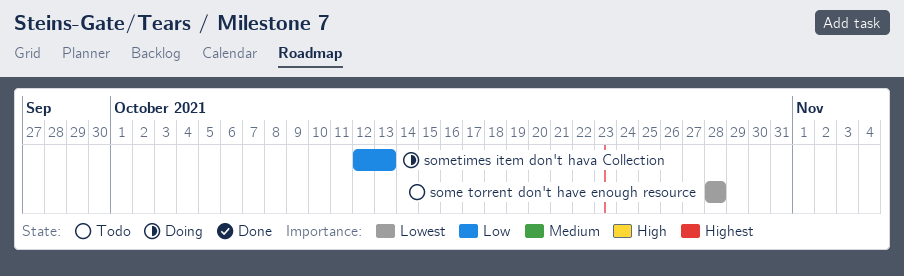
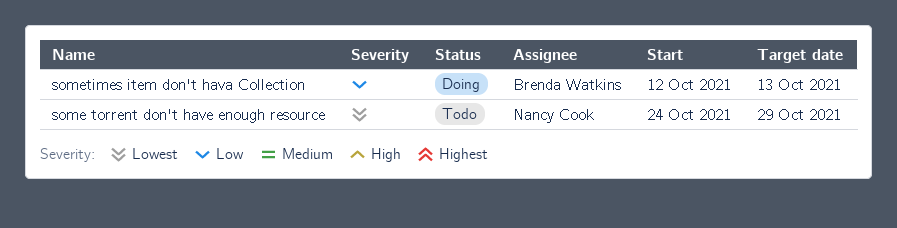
some torrent don't have enough resource, start: Oct 28 -> Oct 24
some torrent don't have enough resource, due: Oct 28 -> Oct 29

